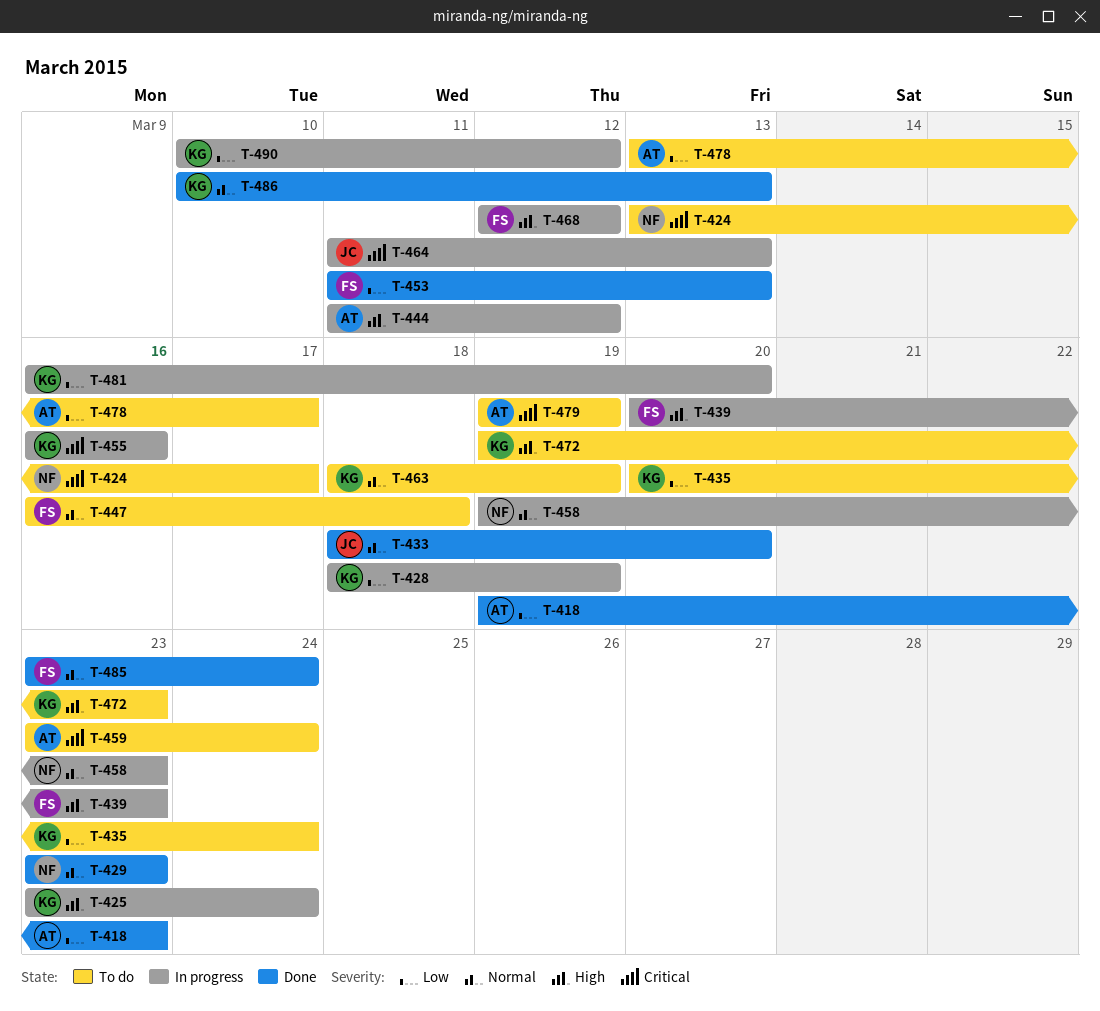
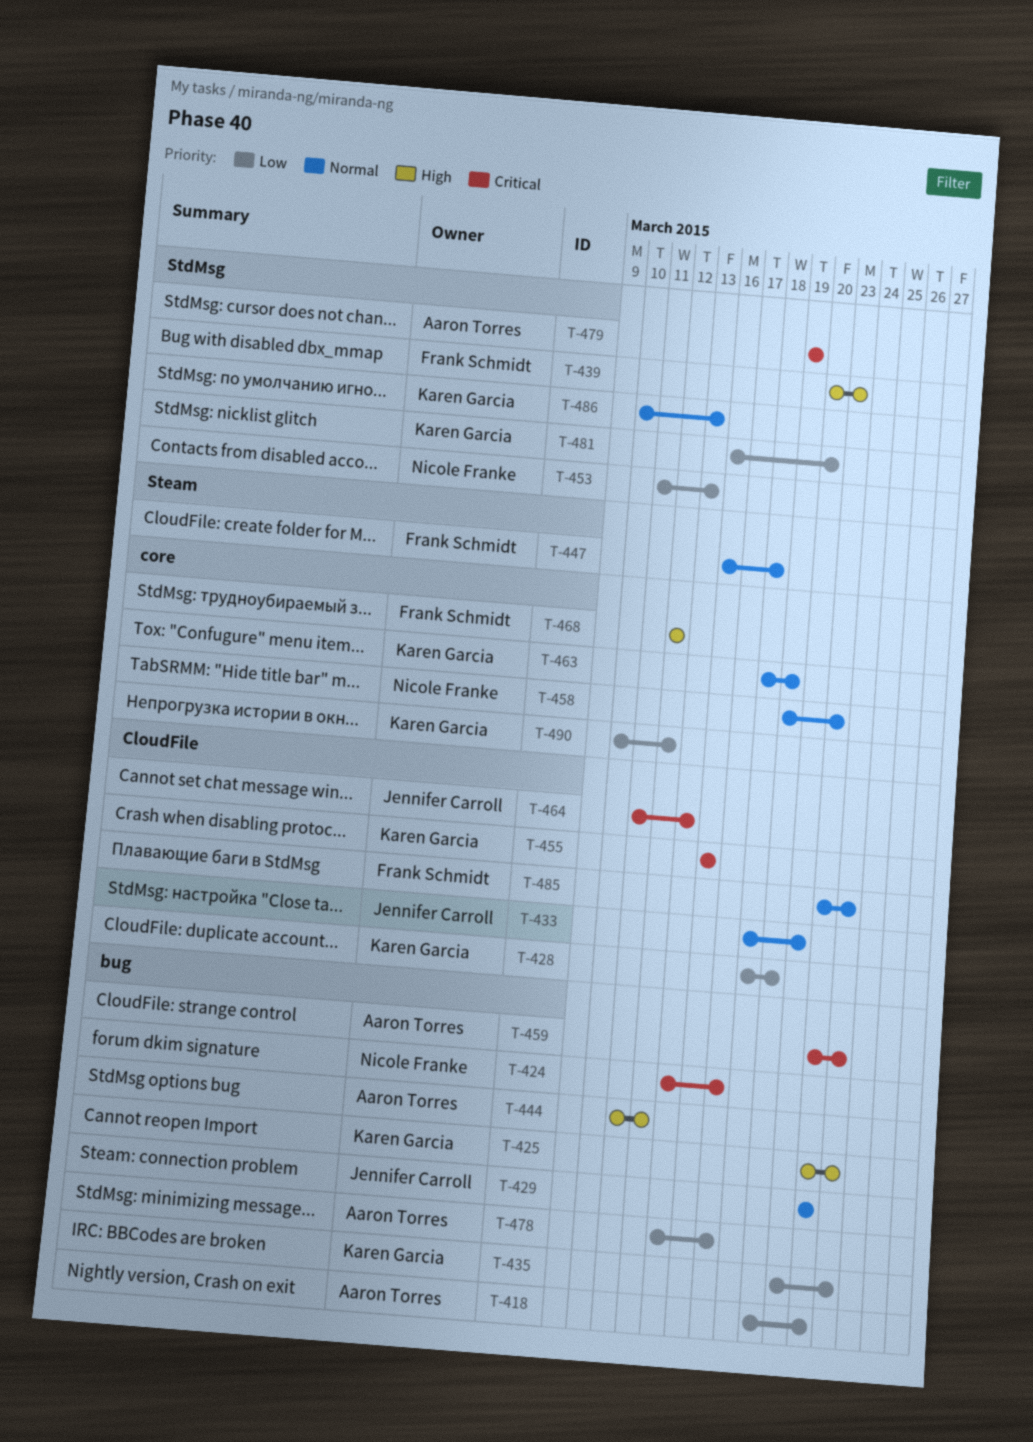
T-429, owner: Nicole Franke -> Jennifer Carroll
T-453, owner: Frank Schmidt -> Nicole Franke
T-472: present -> none

